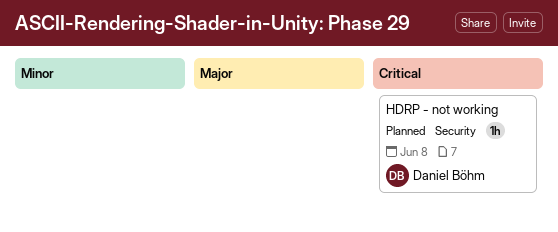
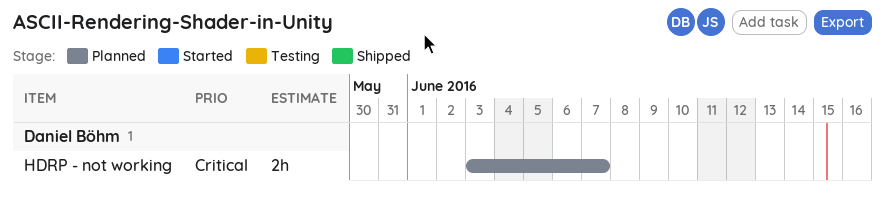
HDRP - not working, estimate: 1h -> 2h
HDRP - not working, due: Jun 8 -> Jun 7

